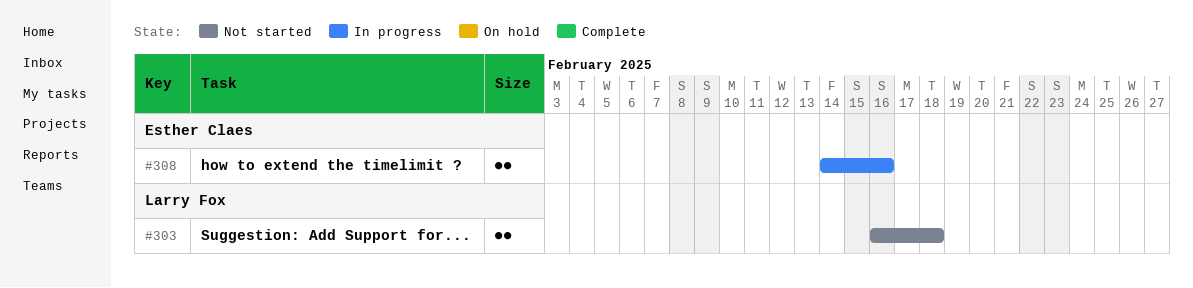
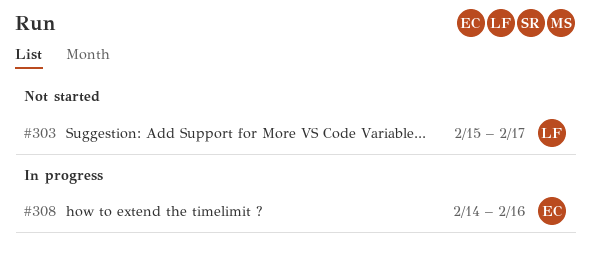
#303, start: Feb 16 -> Feb 15
#303, due: Feb 18 -> Feb 17

